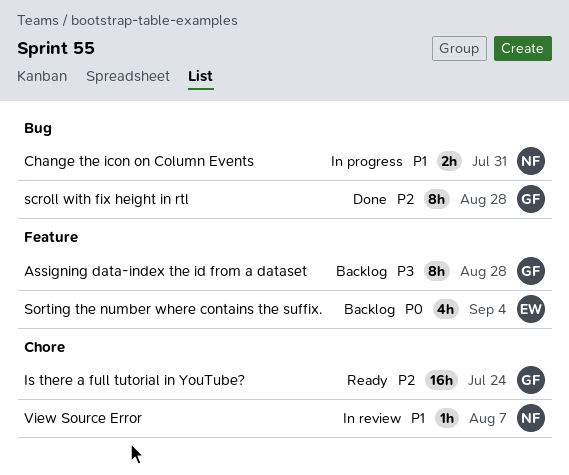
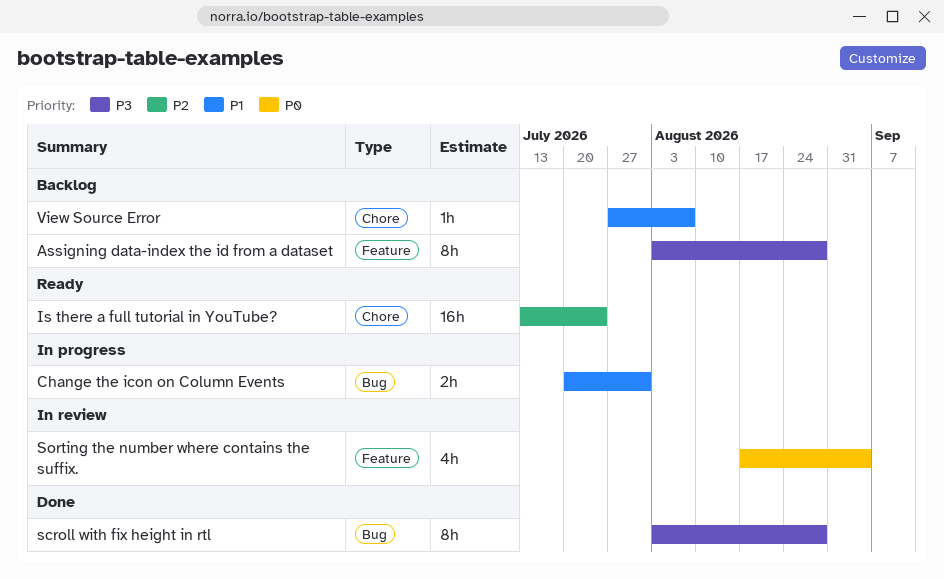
scroll with fix height in rtl, priority: P2 -> P3
Sorting the number where contains the suffix., status: Backlog -> In review
View Source Error, status: In review -> Backlog

